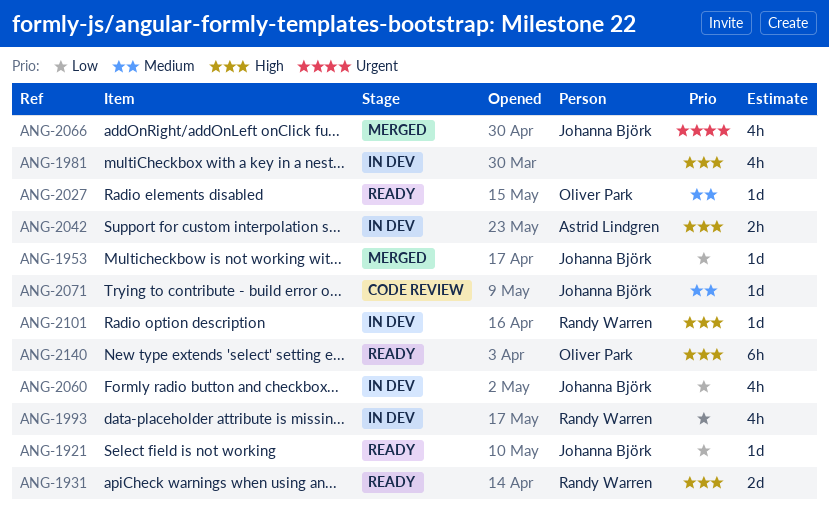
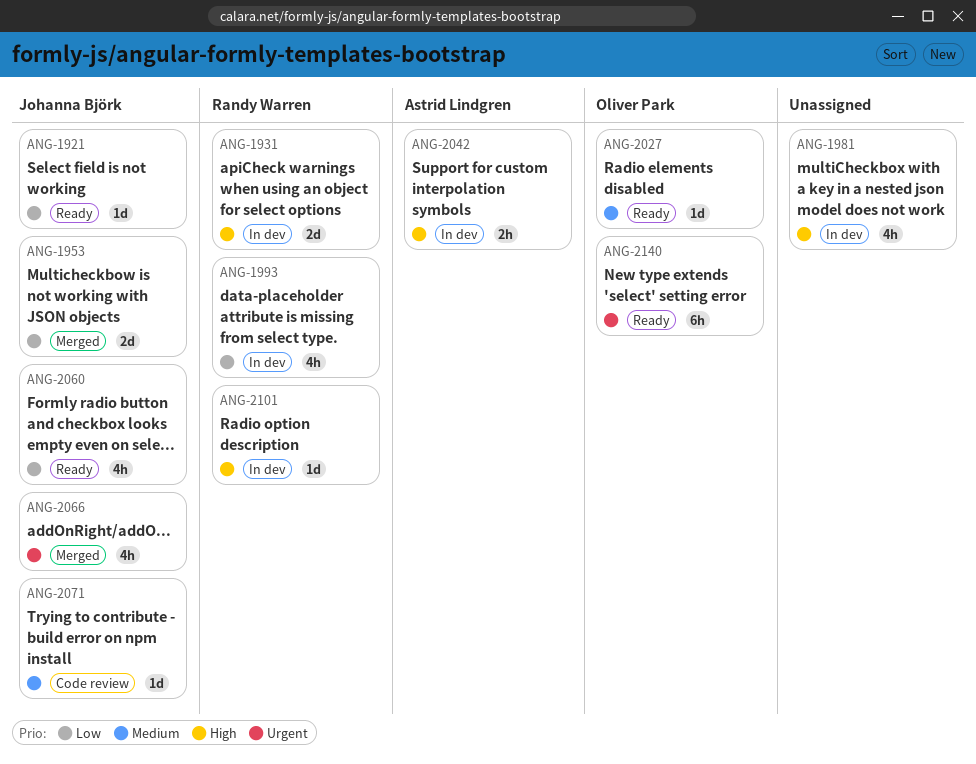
ANG-1931, status: Ready -> In dev
ANG-1953, estimate: 1d -> 2d
ANG-2060, status: In dev -> Ready
ANG-2140, priority: High -> Urgent

